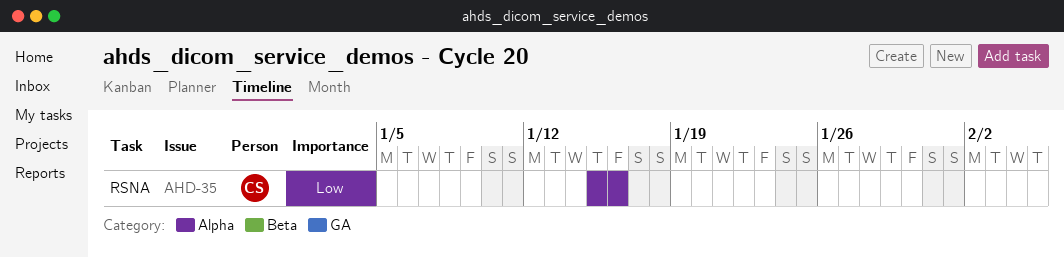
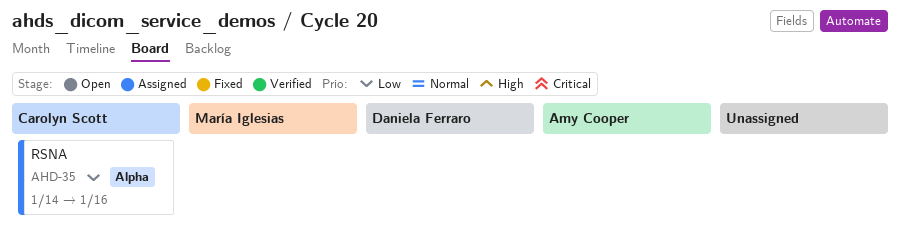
AHD-35, start: Jan 15 -> Jan 14

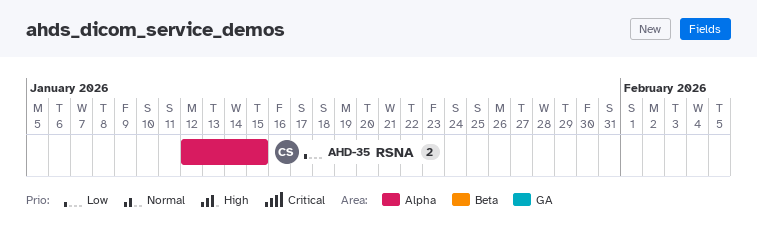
AHD-35, start: Jan 14 -> Jan 12
AHD-35, due: Jan 16 -> Jan 15

